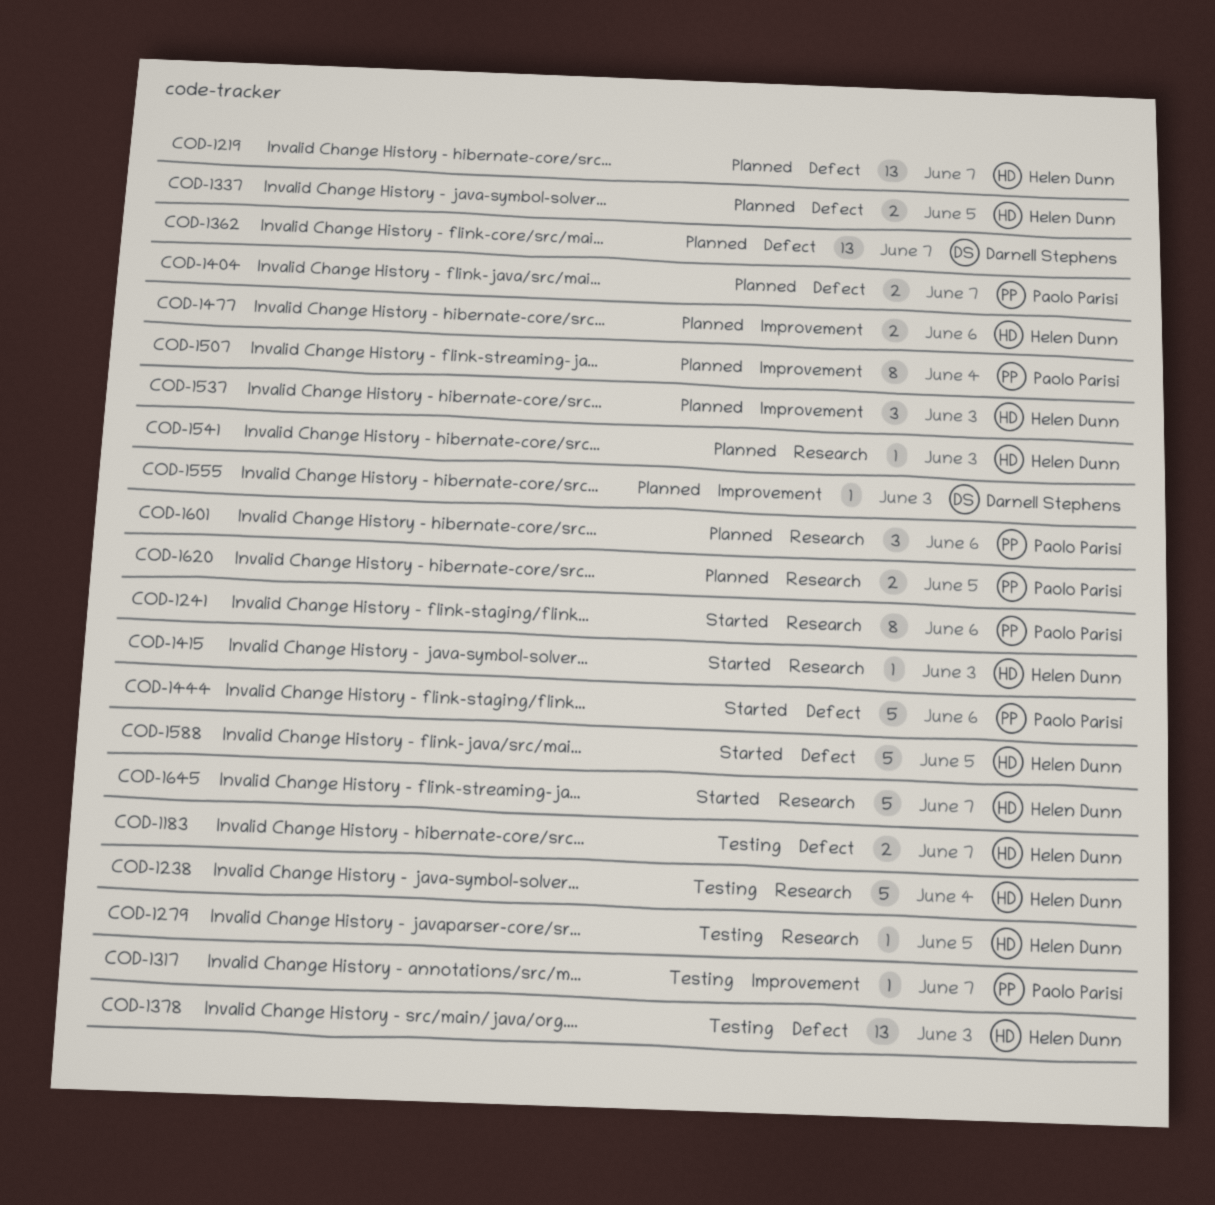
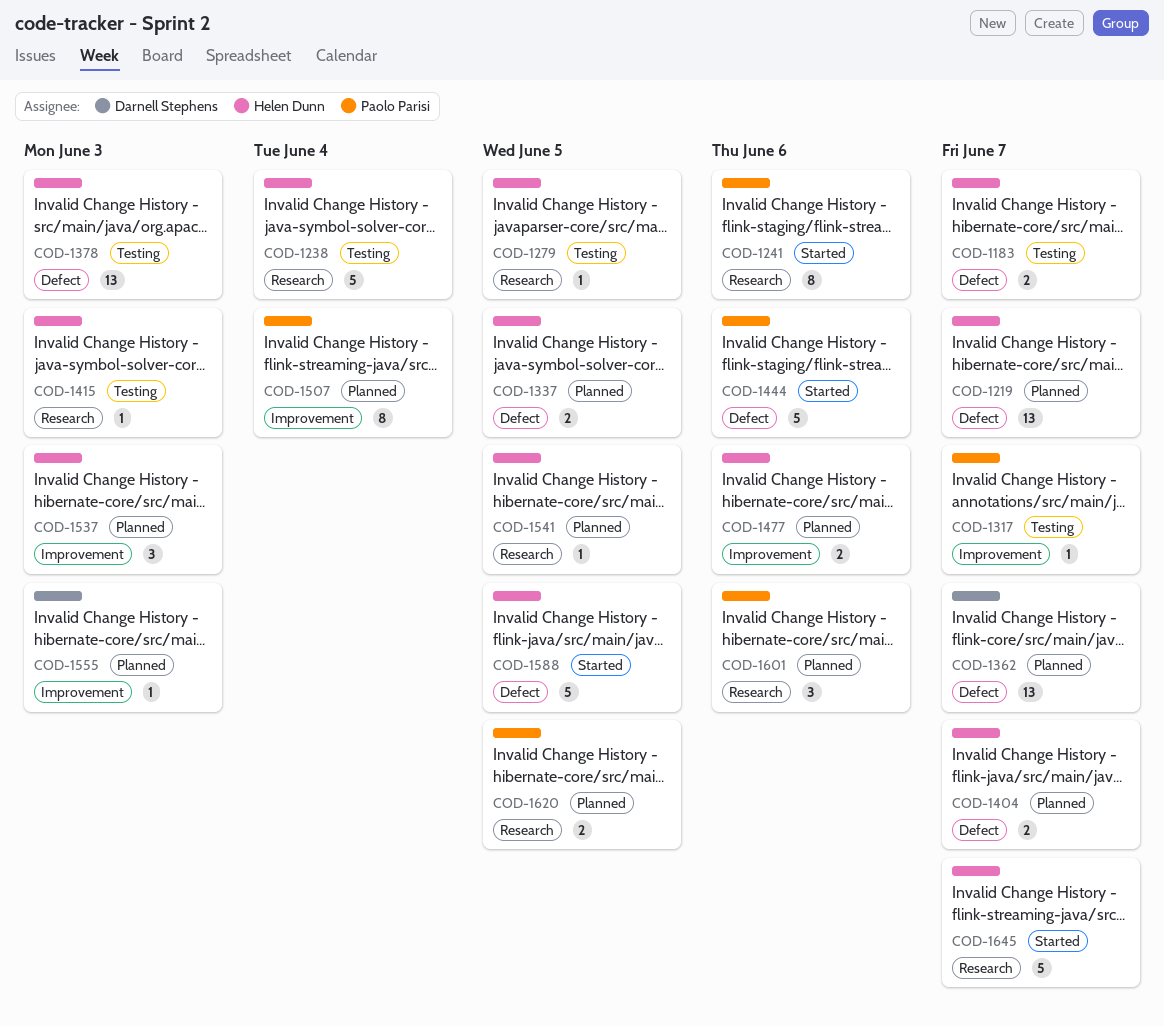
COD-1404, owner: Paolo Parisi -> Helen Dunn
COD-1415, status: Started -> Testing
COD-1541, due: Jun 3 -> Jun 5

